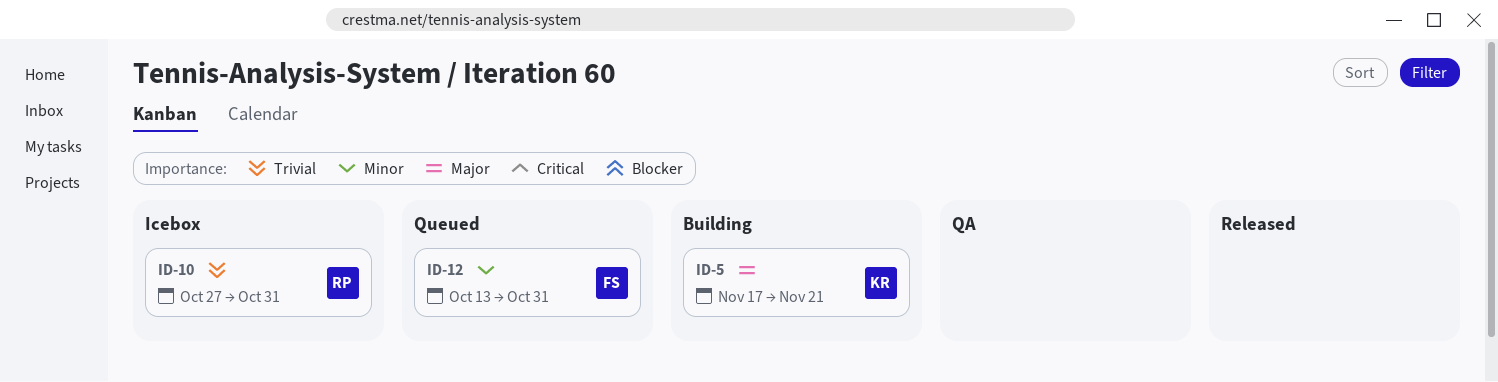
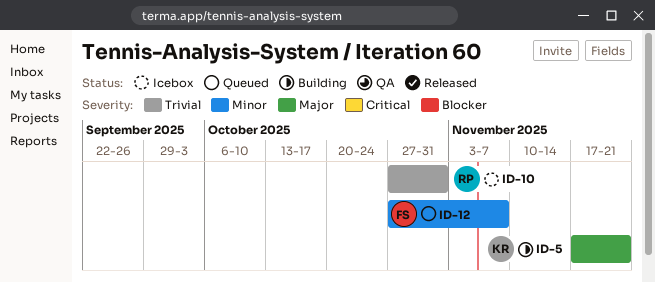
ID-12, start: Oct 13 -> Oct 27
ID-12, due: Oct 31 -> Nov 7

